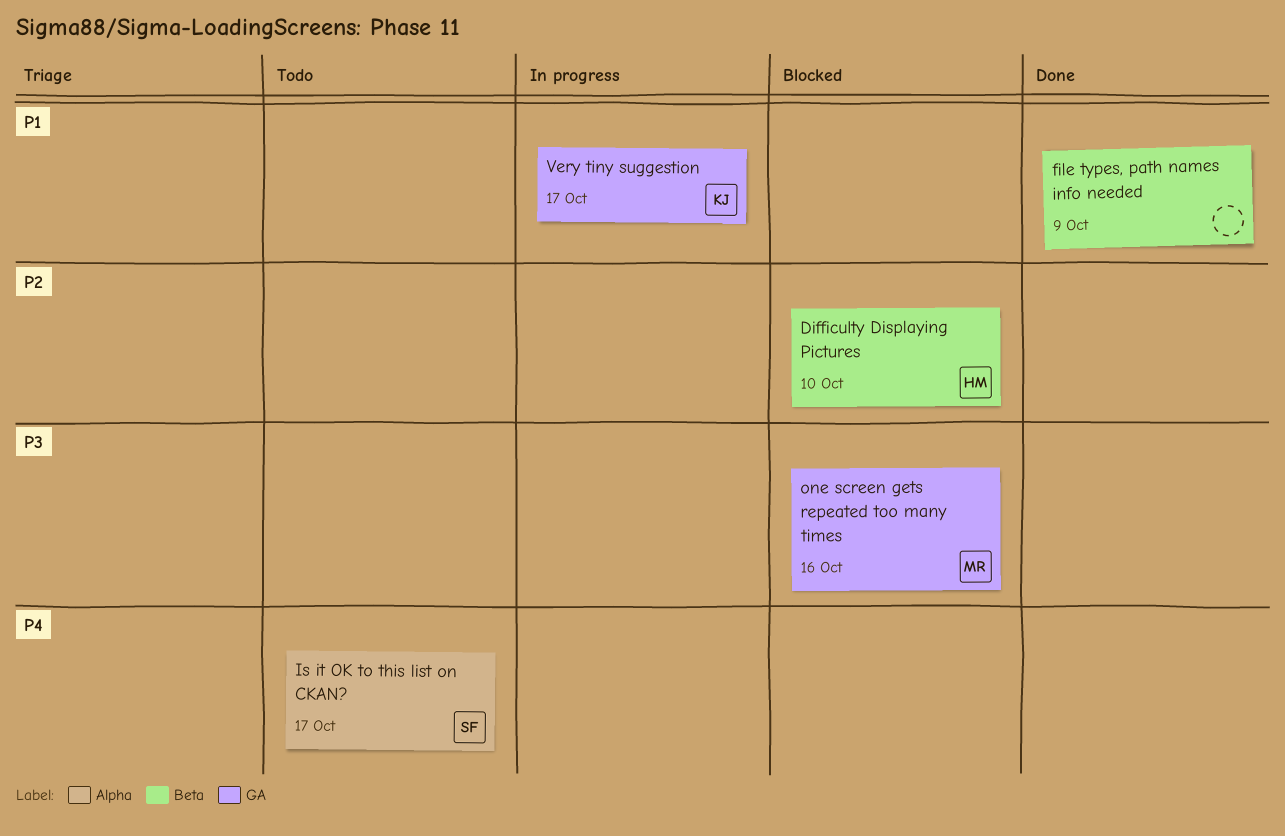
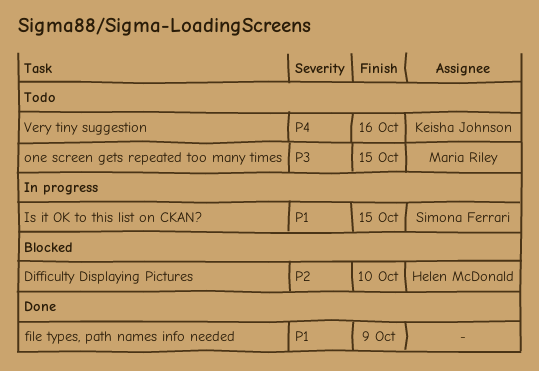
Is it OK to this list on CKAN?, status: Todo -> In progress
Is it OK to this list on CKAN?, priority: P4 -> P1
Is it OK to this list on CKAN?, due: Oct 17 -> Oct 15
one screen gets repeated too many times, status: Blocked -> Todo
one screen gets repeated too many times, due: Oct 16 -> Oct 15
Very tiny suggestion, status: In progress -> Todo
Very tiny suggestion, priority: P1 -> P4
Very tiny suggestion, due: Oct 17 -> Oct 16

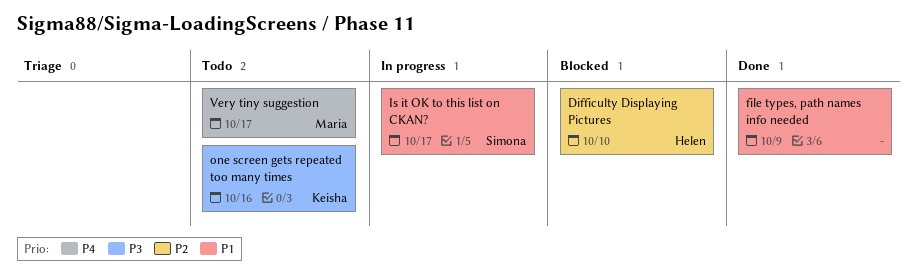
Is it OK to this list on CKAN?, due: Oct 15 -> Oct 17
one screen gets repeated too many times, owner: Maria Riley -> Keisha Johnson
one screen gets repeated too many times, due: Oct 15 -> Oct 16
Very tiny suggestion, owner: Keisha Johnson -> Maria Riley
Very tiny suggestion, due: Oct 16 -> Oct 17

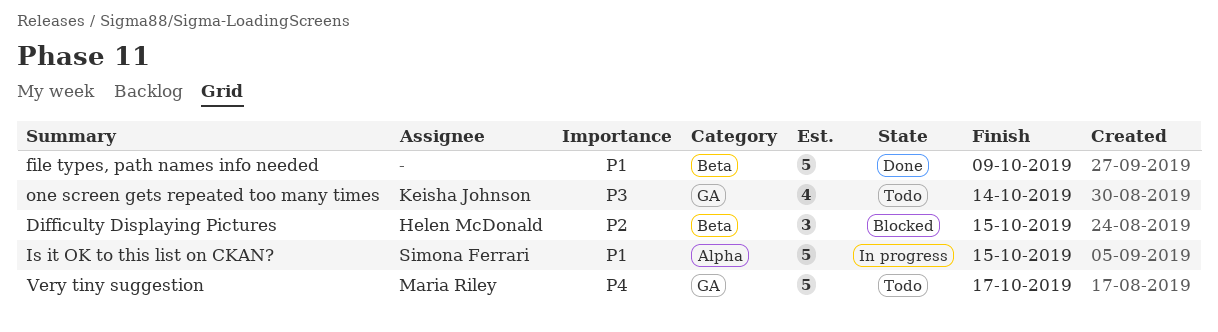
Difficulty Displaying Pictures, due: Oct 10 -> Oct 15
Is it OK to this list on CKAN?, due: Oct 17 -> Oct 15
one screen gets repeated too many times, due: Oct 16 -> Oct 14

